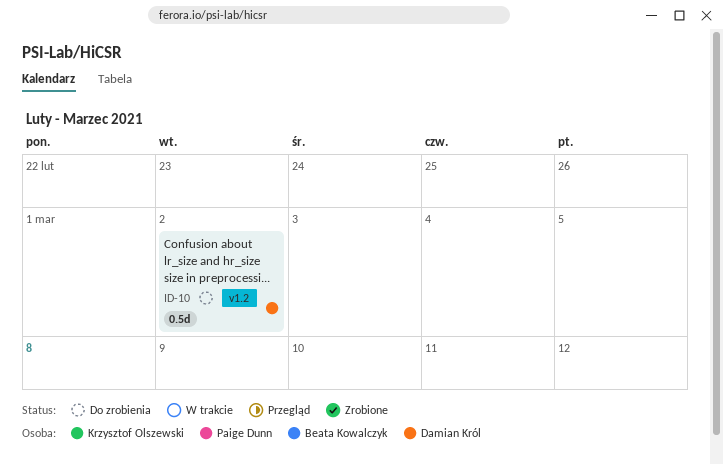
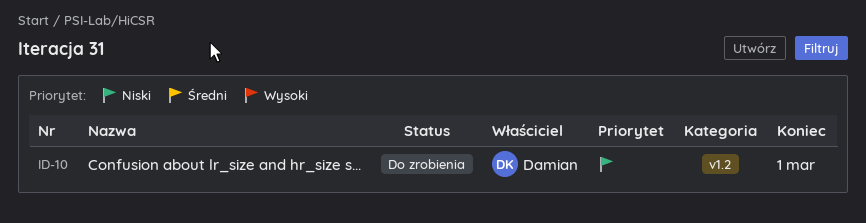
ID-10, due: Mar 2 -> Mar 1

